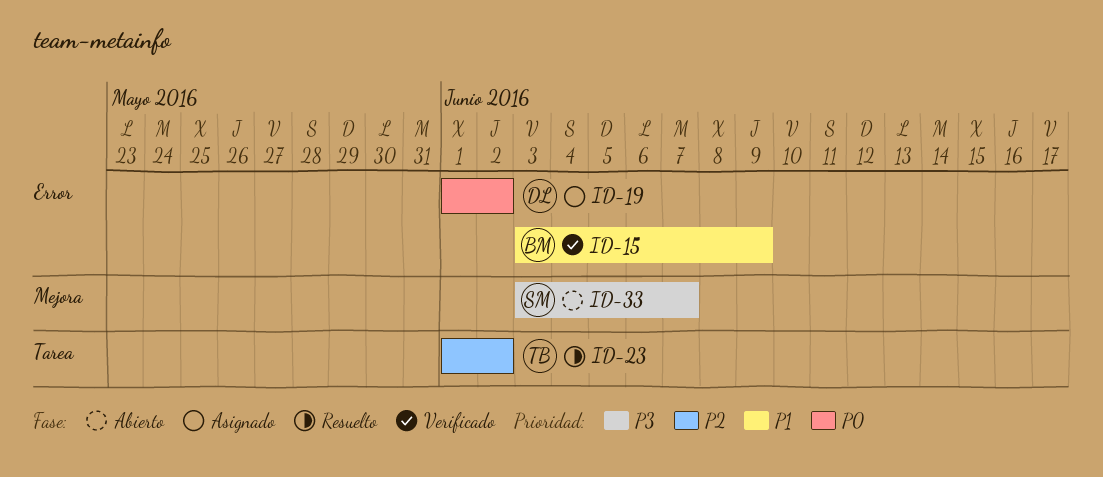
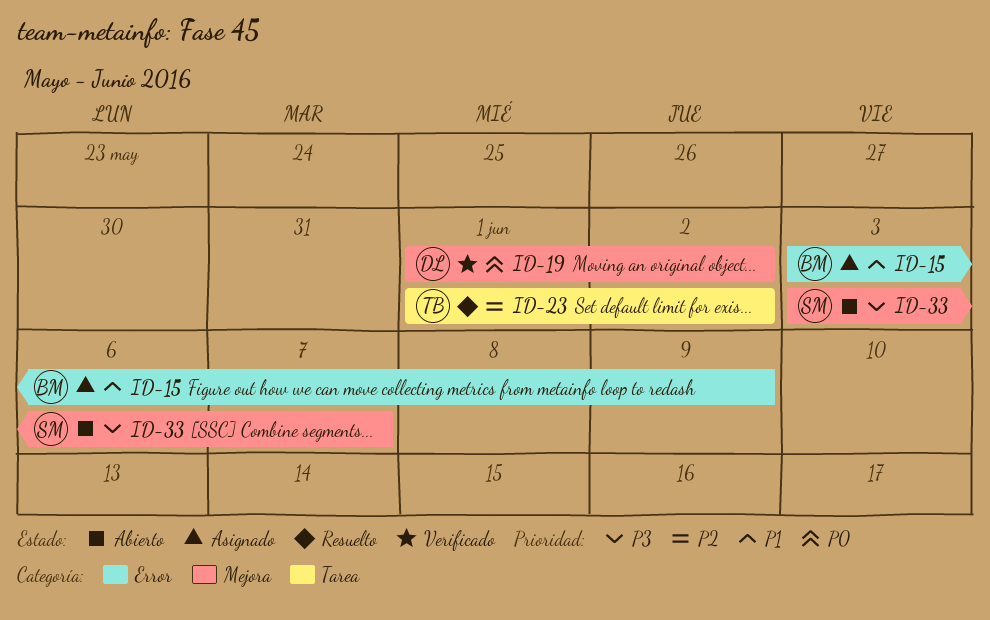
ID-15, status: Verificado -> Asignado
ID-19, status: Asignado -> Verificado
ID-19, label: Error -> Mejora

